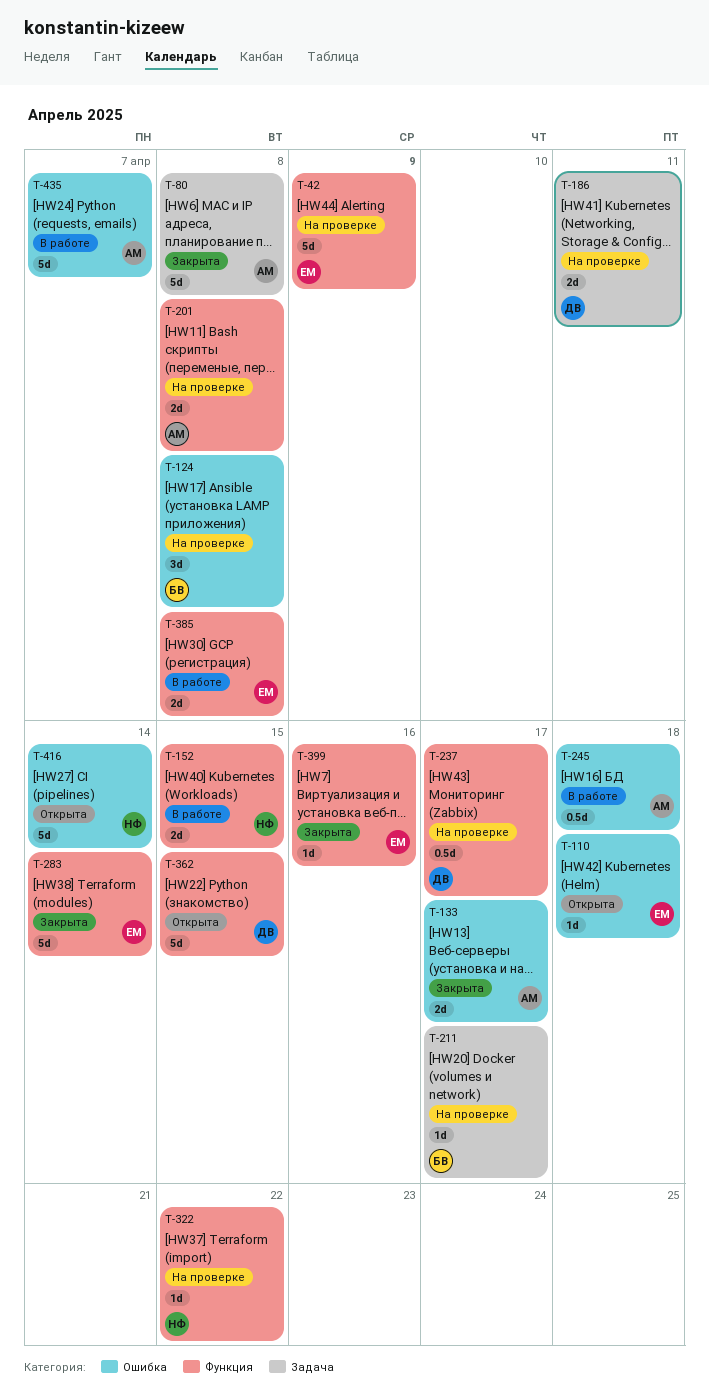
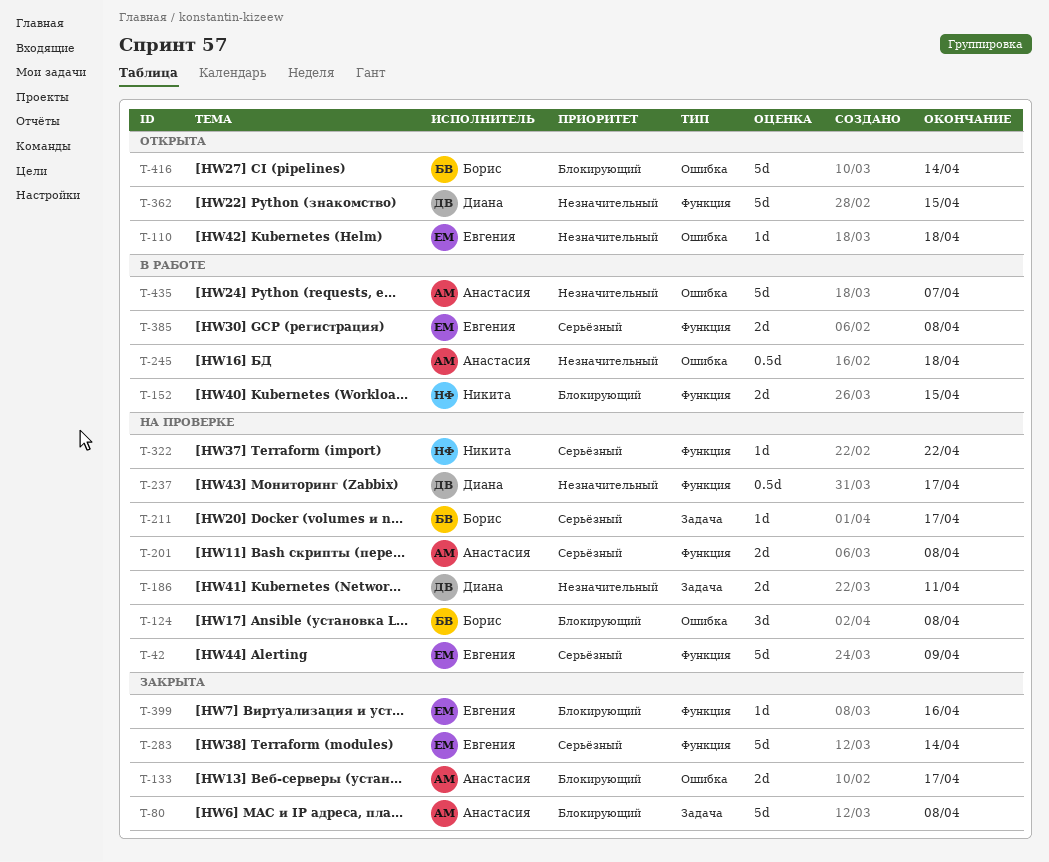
T-416, owner: Никита -> Борис

